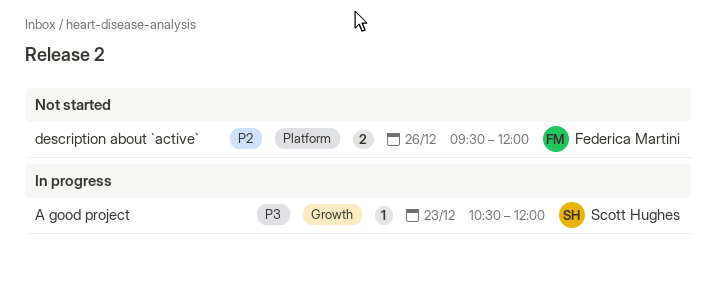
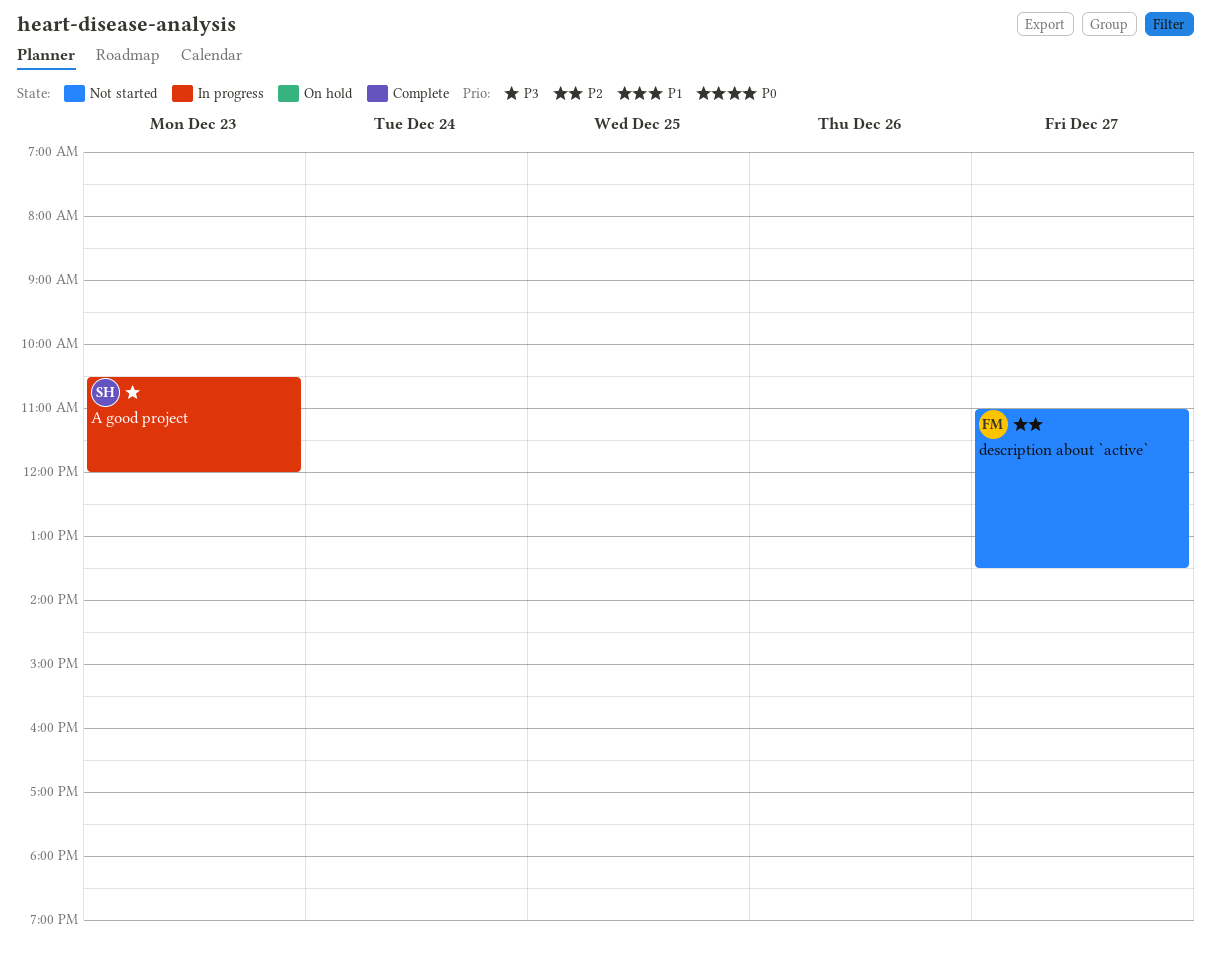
description about `active`, day: Dec 26 -> Dec 27
description about `active`, begins: 09:30 -> 11:00
description about `active`, ends: 12:00 -> 13:30

